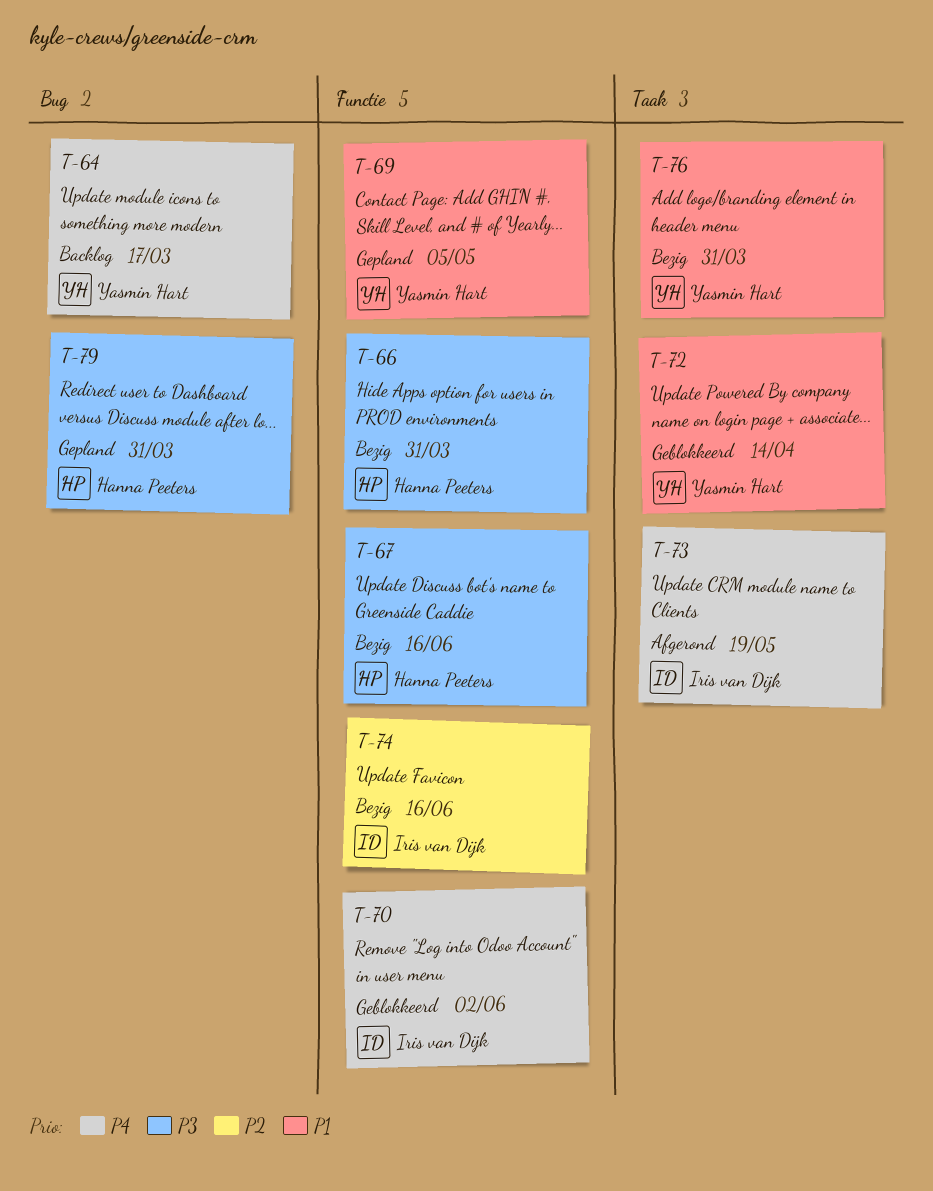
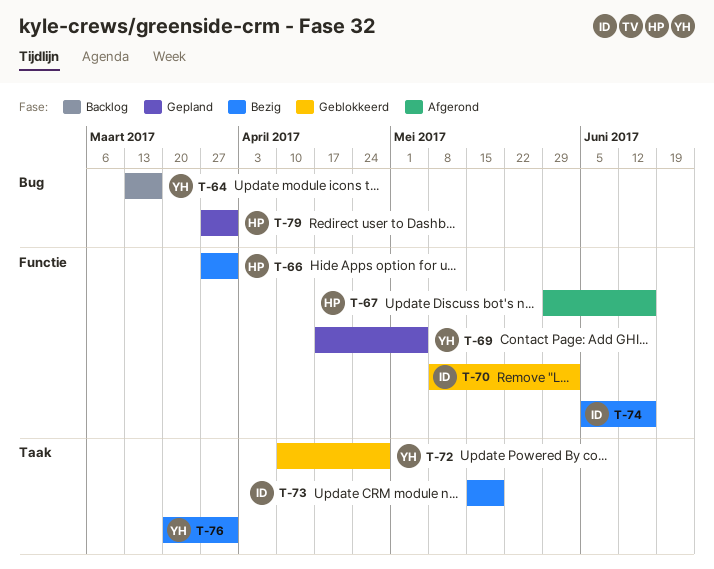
T-67, status: Bezig -> Afgerond
T-72, due: Apr 14 -> Apr 28
T-73, status: Afgerond -> Bezig

